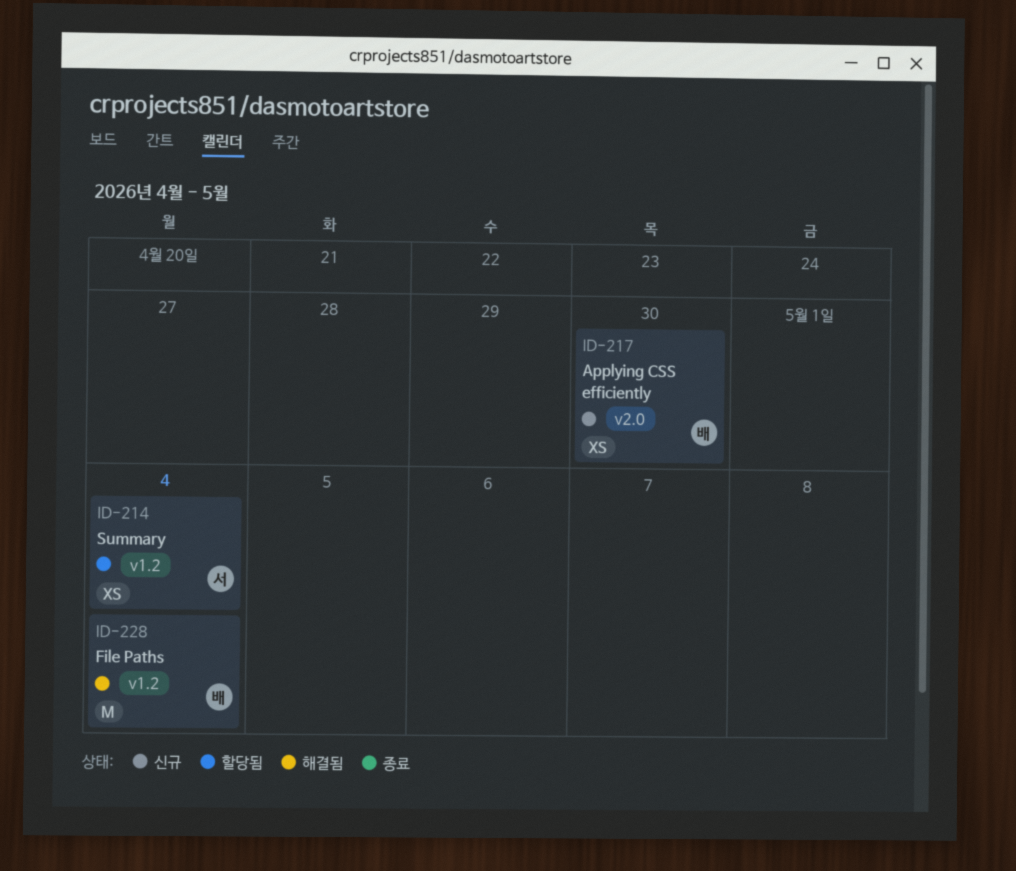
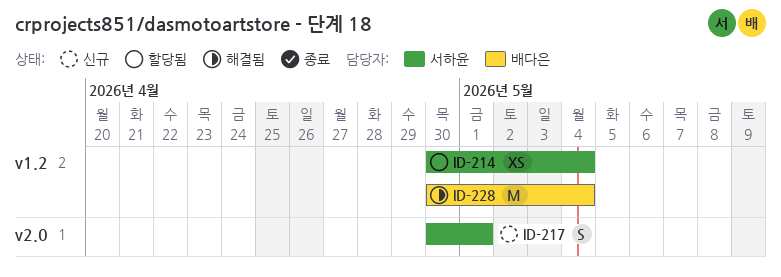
ID-217, owner: 배다은 -> 서하윤
ID-217, estimate: XS -> S
ID-217, due: Apr 30 -> May 1

